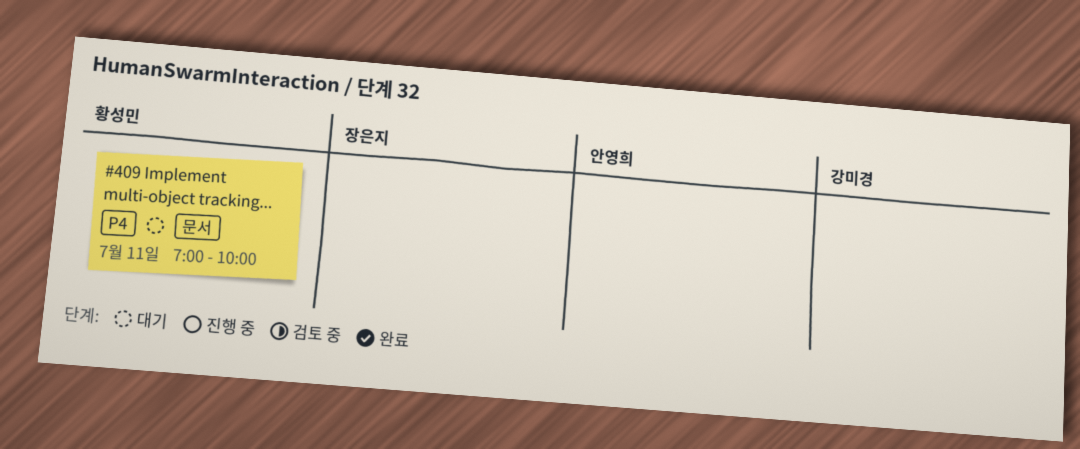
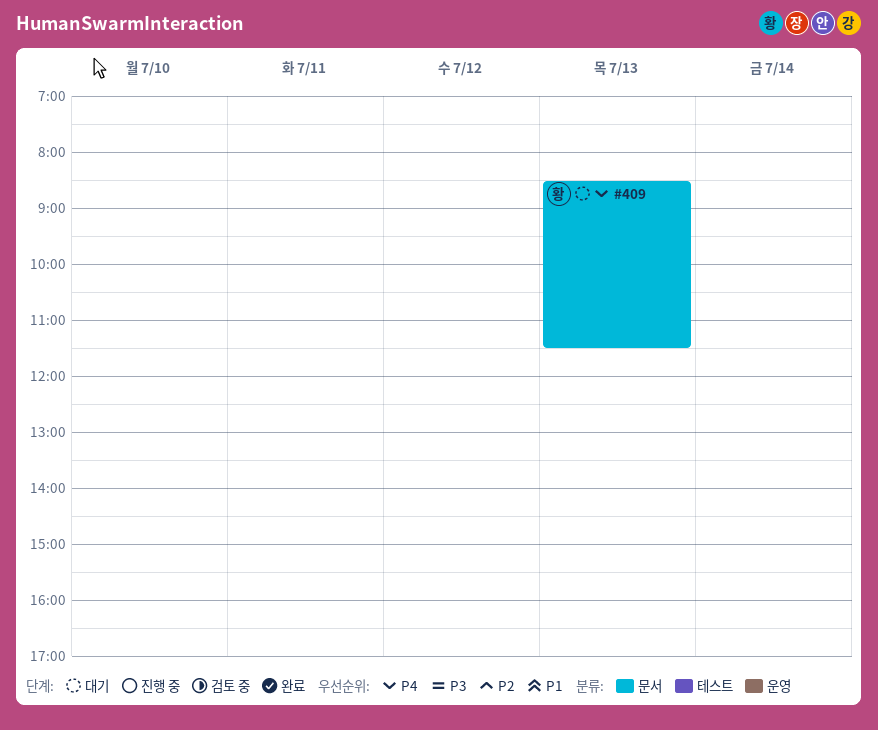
#409, day: Jul 11 -> Jul 13
#409, begins: 07:00 -> 08:30
#409, ends: 10:00 -> 11:30

